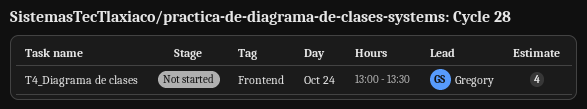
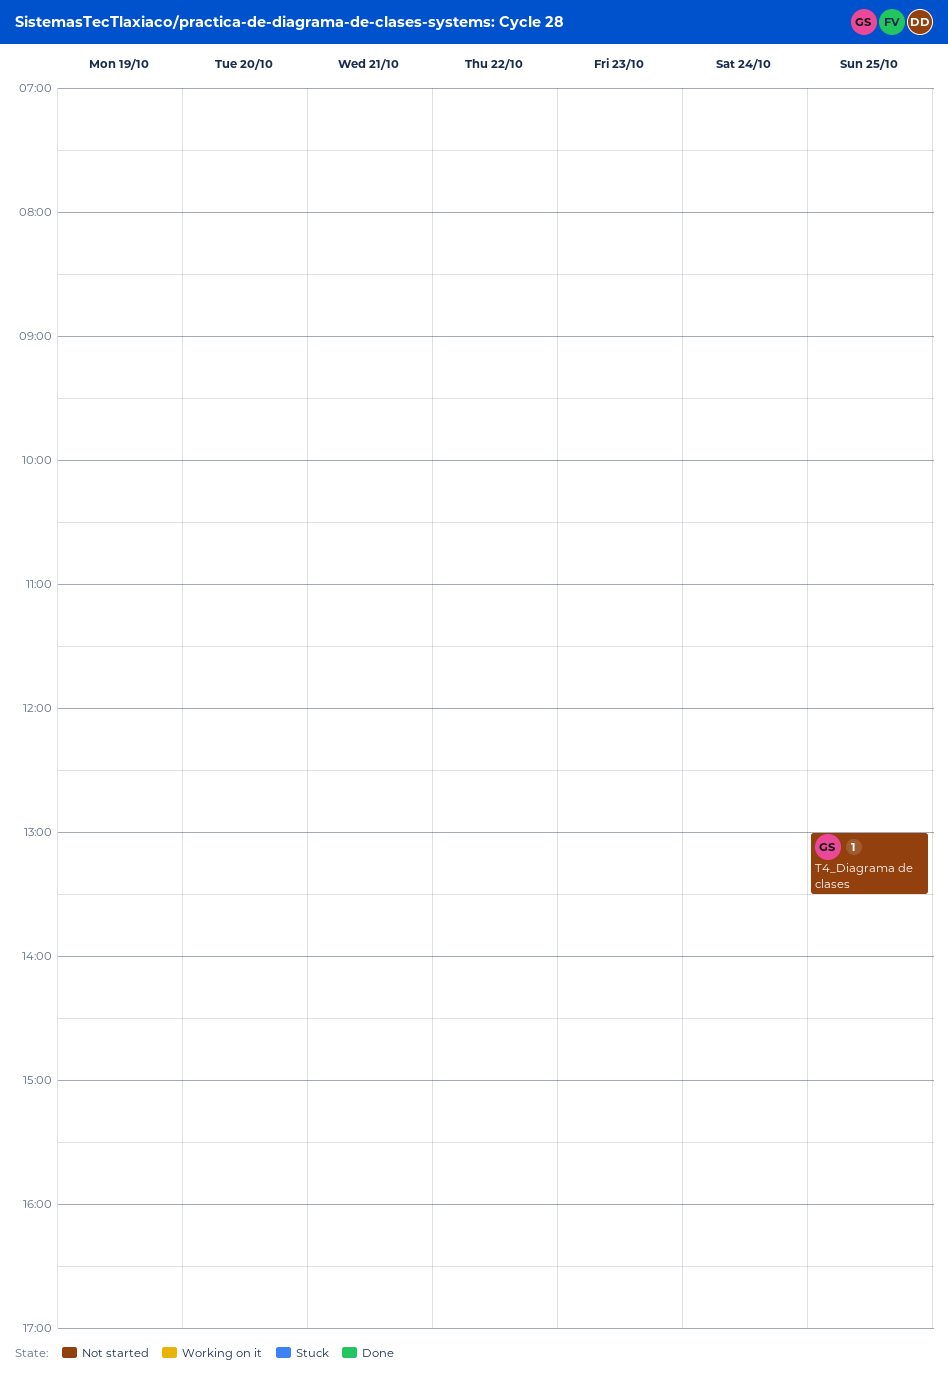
T4_Diagrama de clases, estimate: 4 -> 1
T4_Diagrama de clases, day: Oct 24 -> Oct 25

